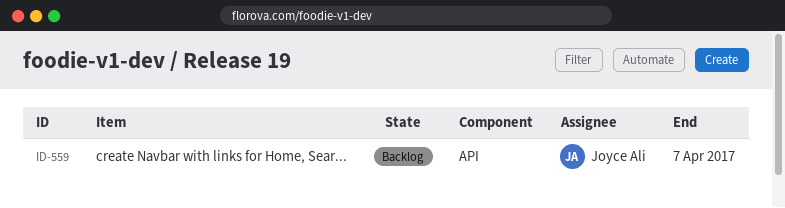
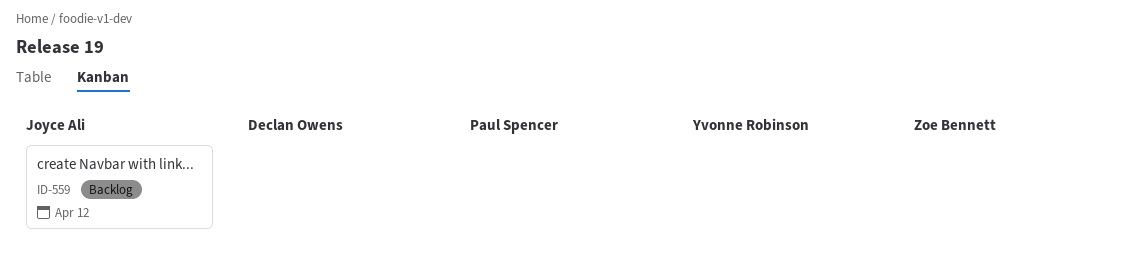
ID-559, due: Apr 7 -> Apr 12

